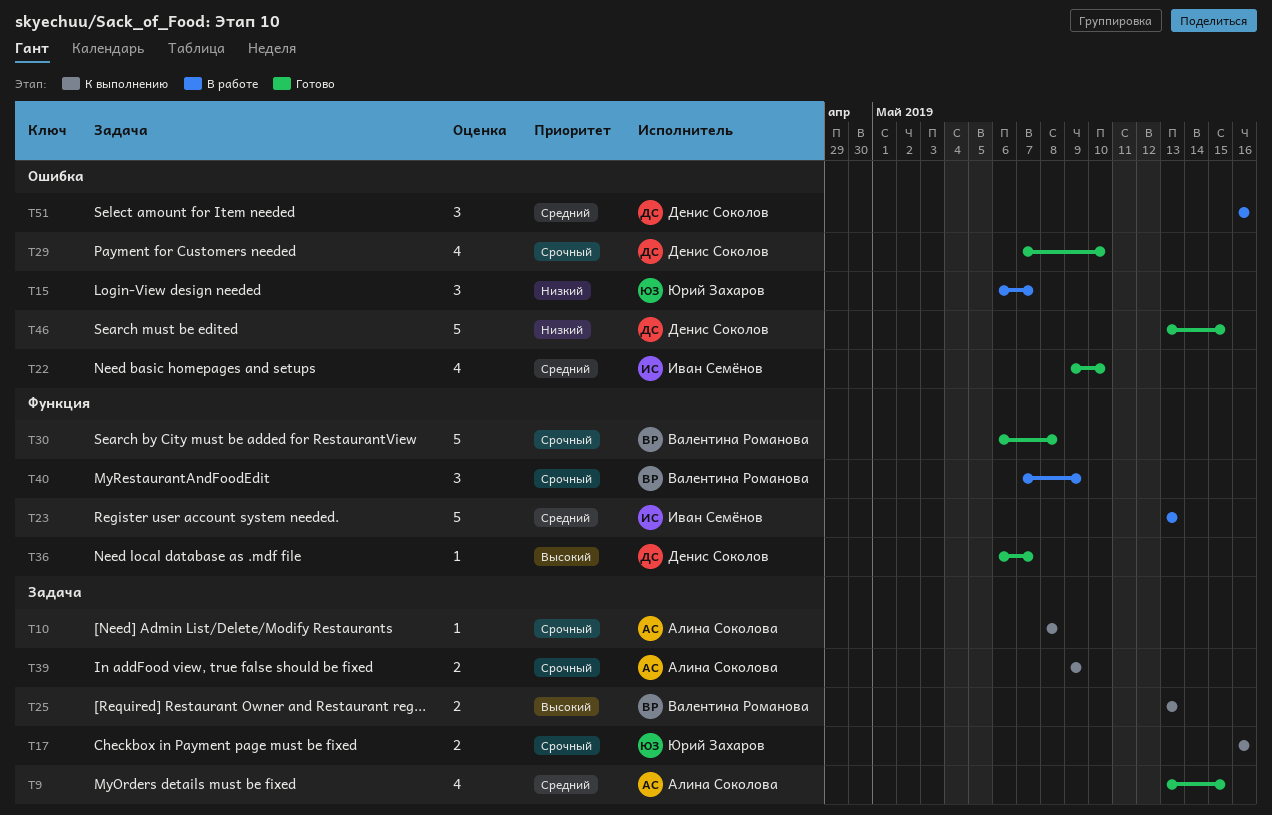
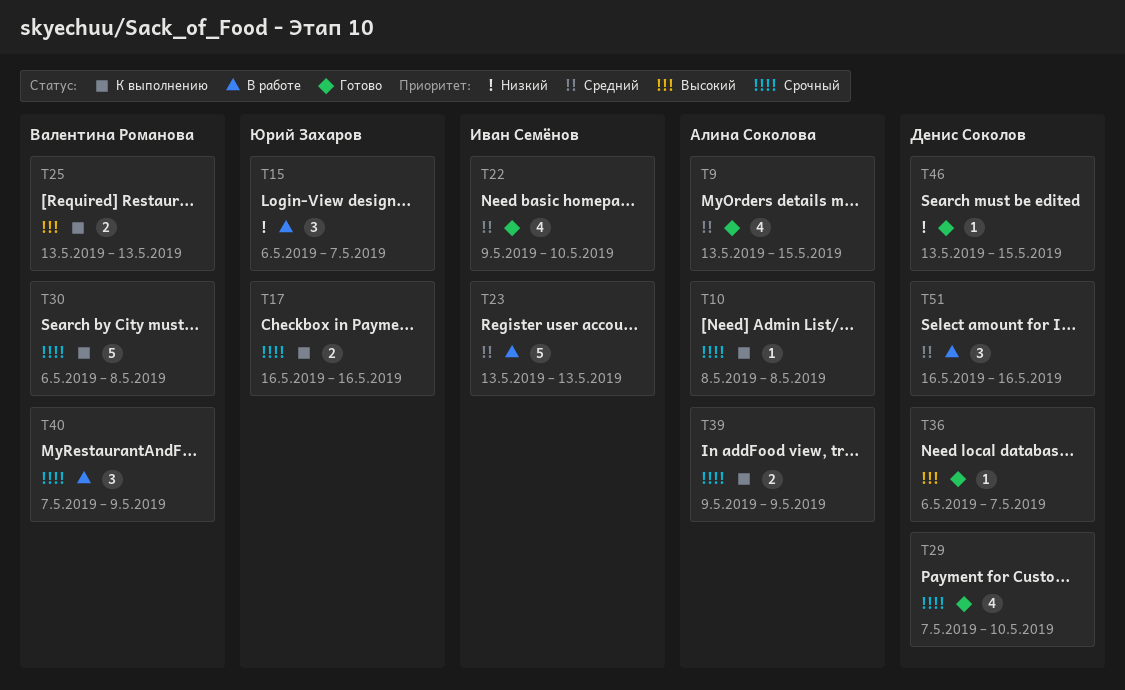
T30, status: Готово -> К выполнению
T46, estimate: 5 -> 1

